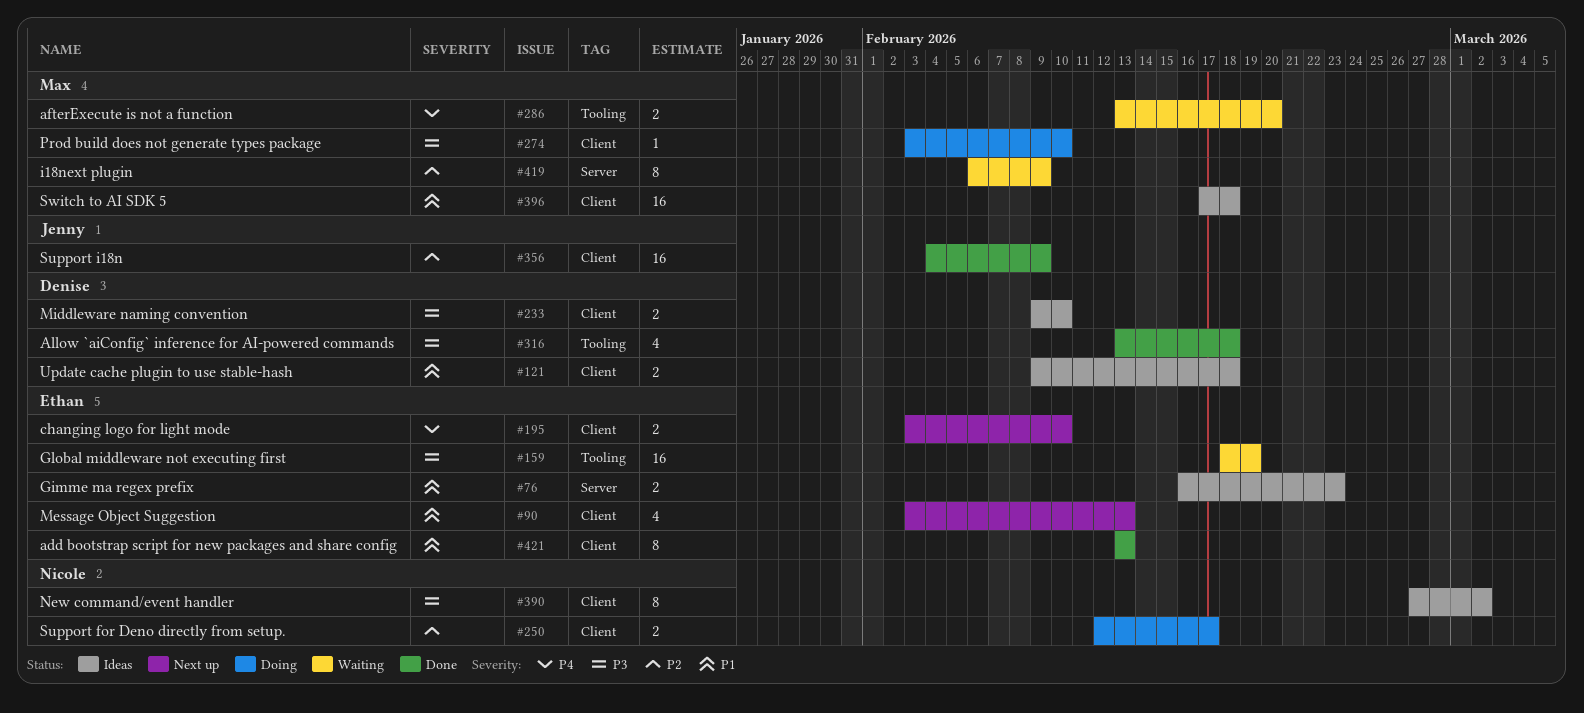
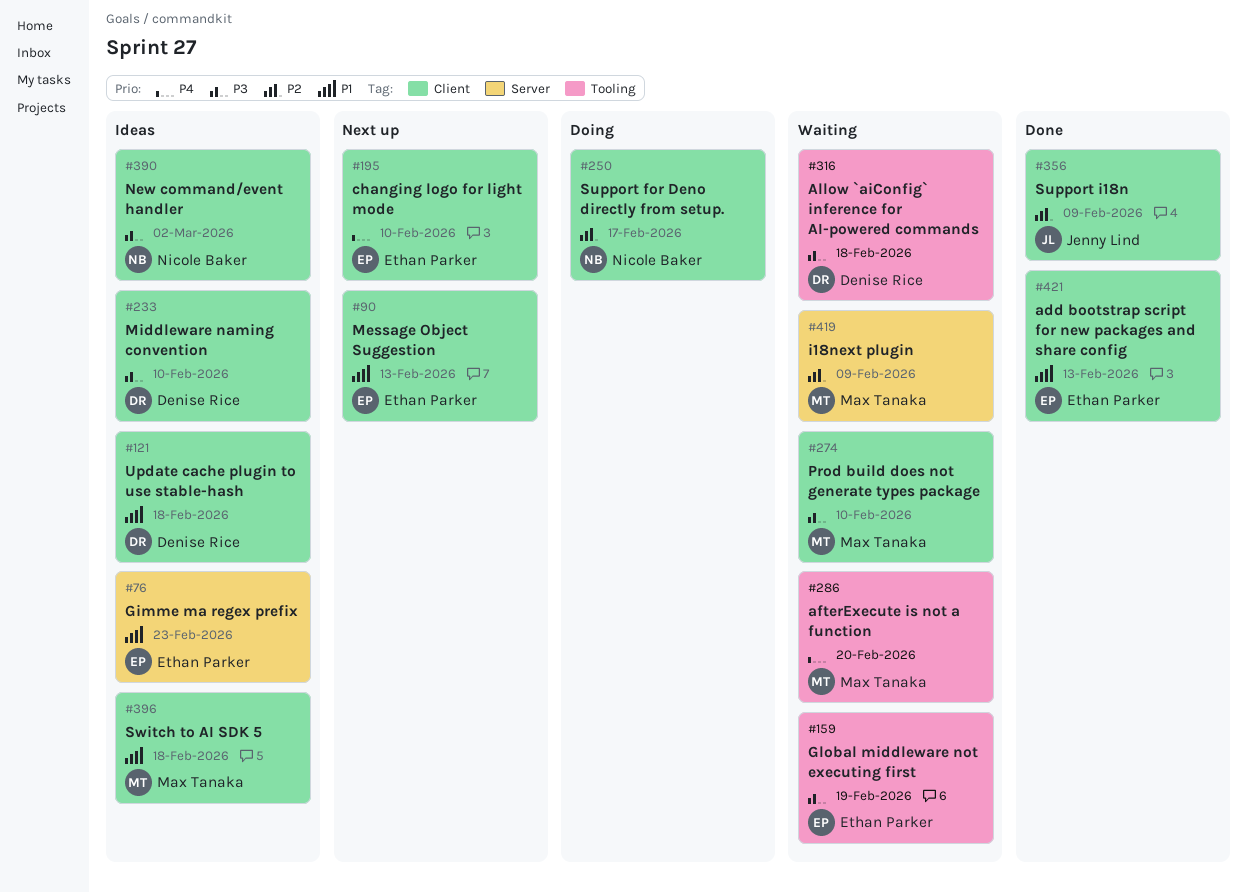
#274, status: Doing -> Waiting
#316, status: Done -> Waiting

